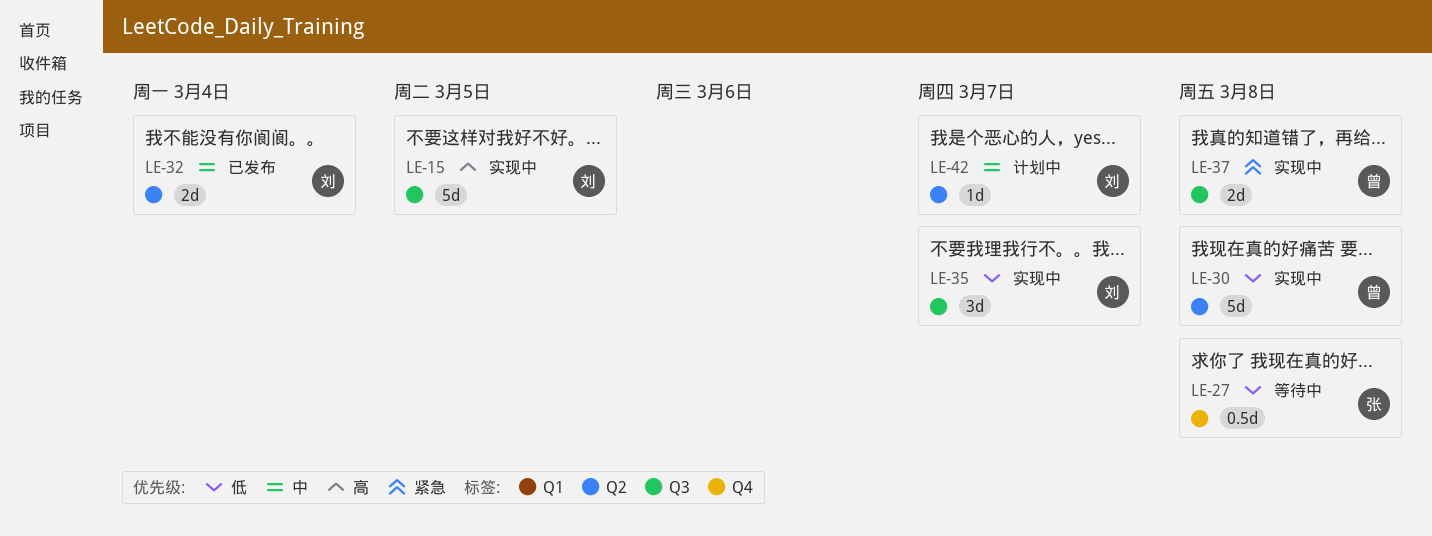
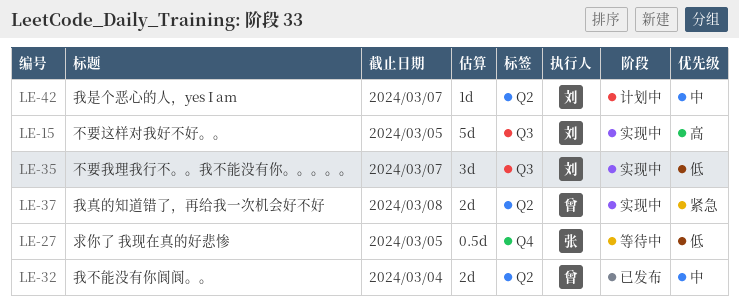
LE-27, due: Mar 8 -> Mar 5
LE-30: present -> none
LE-32, owner: 刘 -> 曾
LE-37, label: Q3 -> Q2

